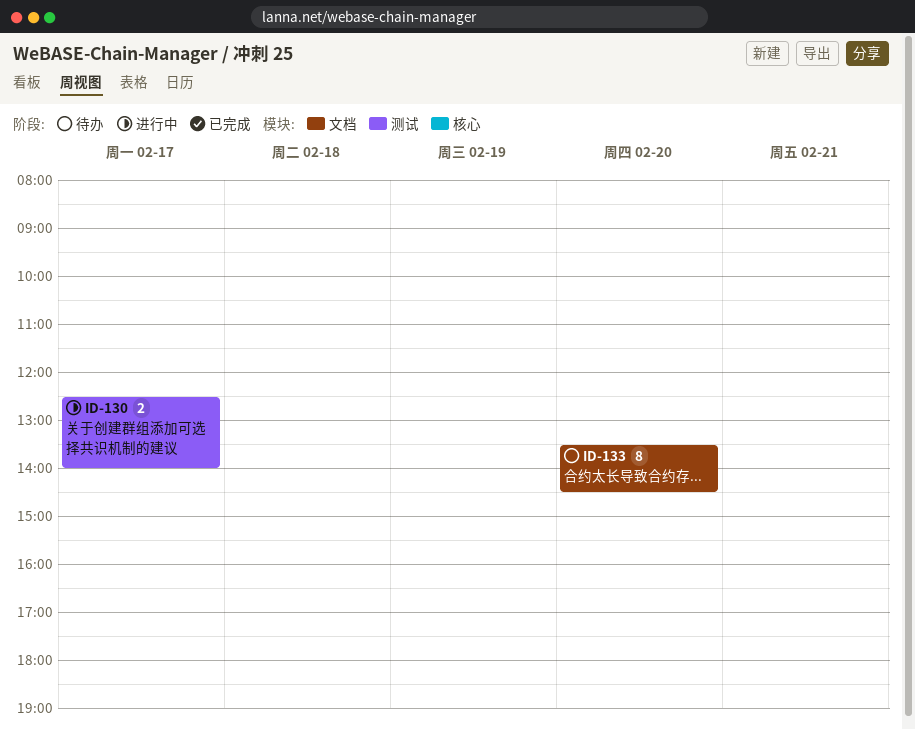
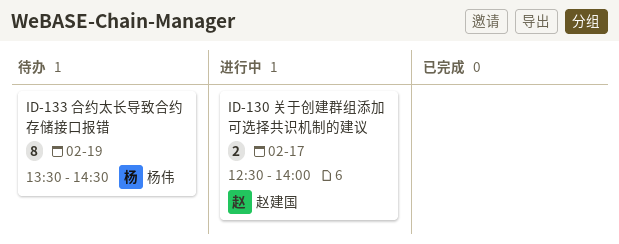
ID-133, day: Feb 20 -> Feb 19

